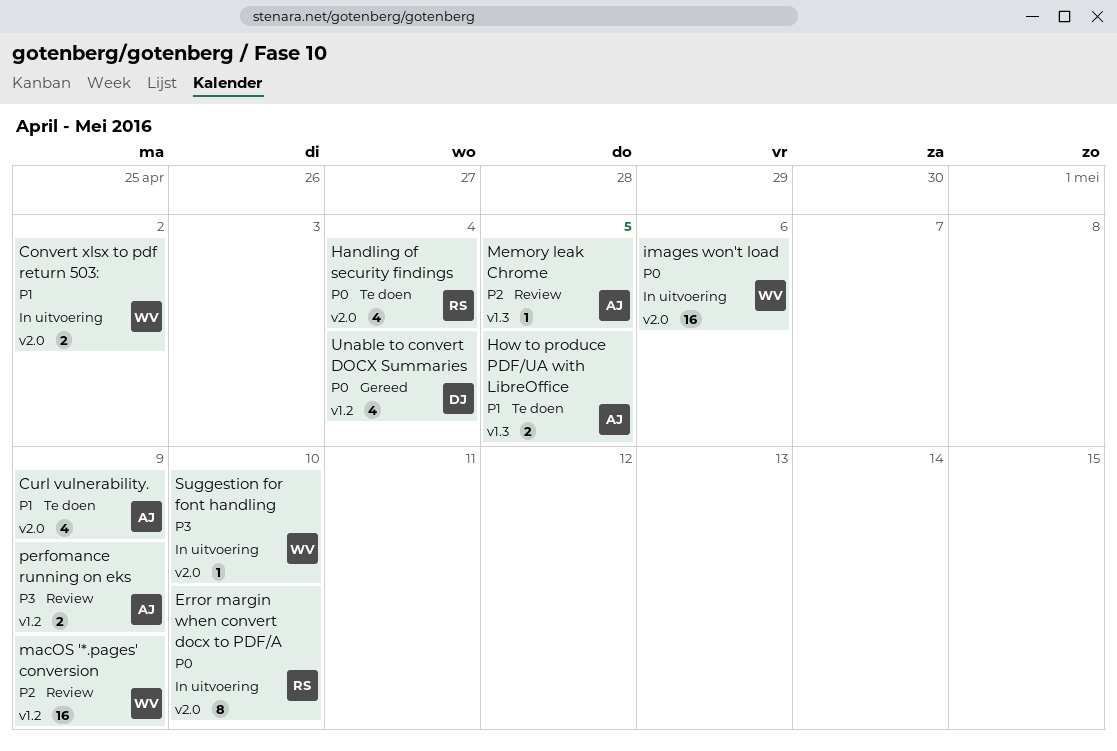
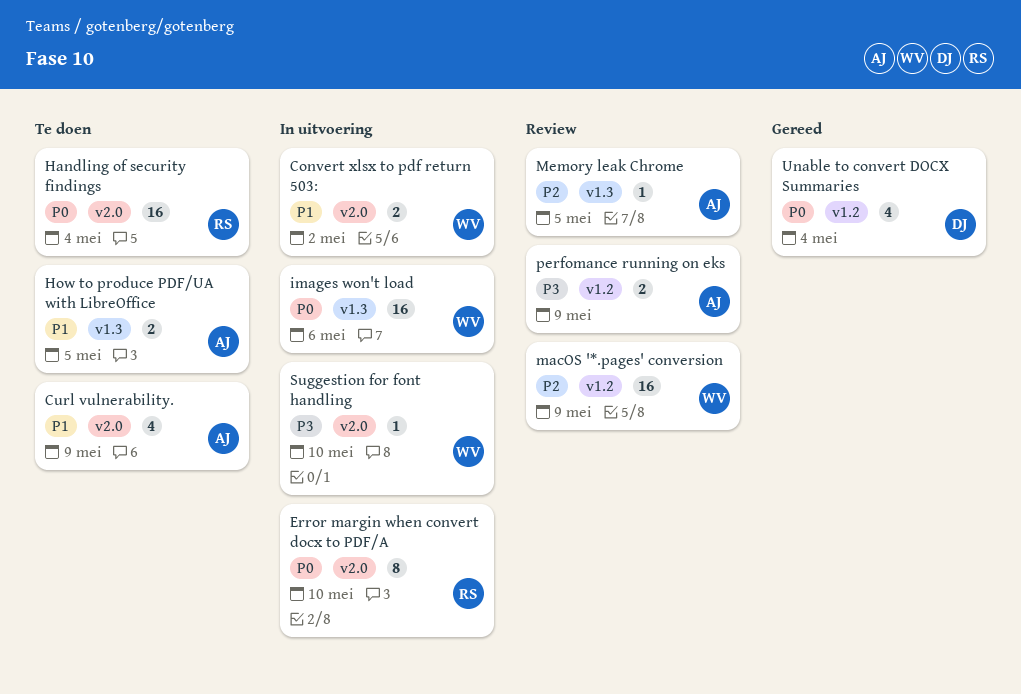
Handling of security findings, estimate: 4 -> 16
images won't load, label: v2.0 -> v1.3

